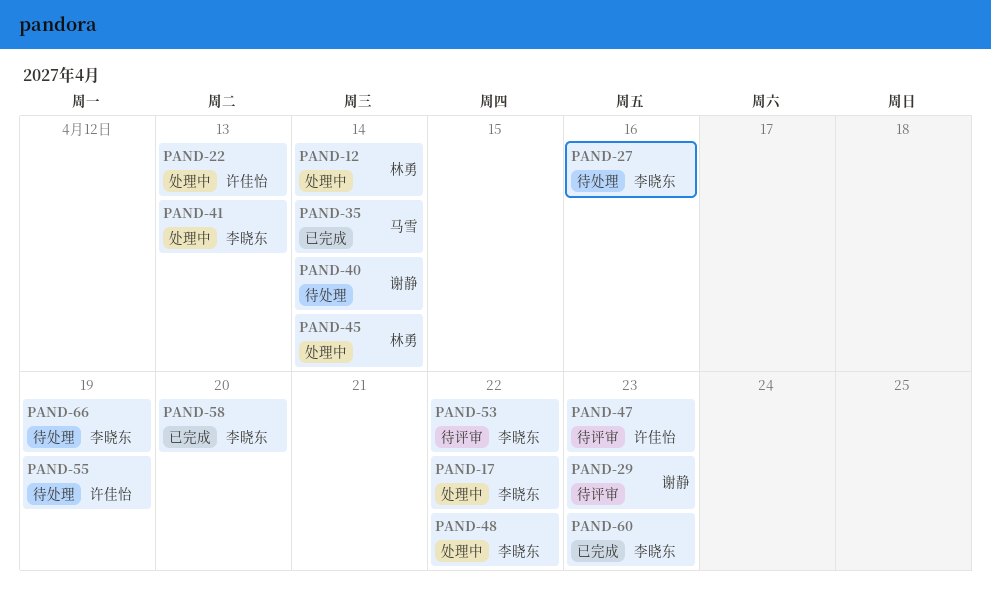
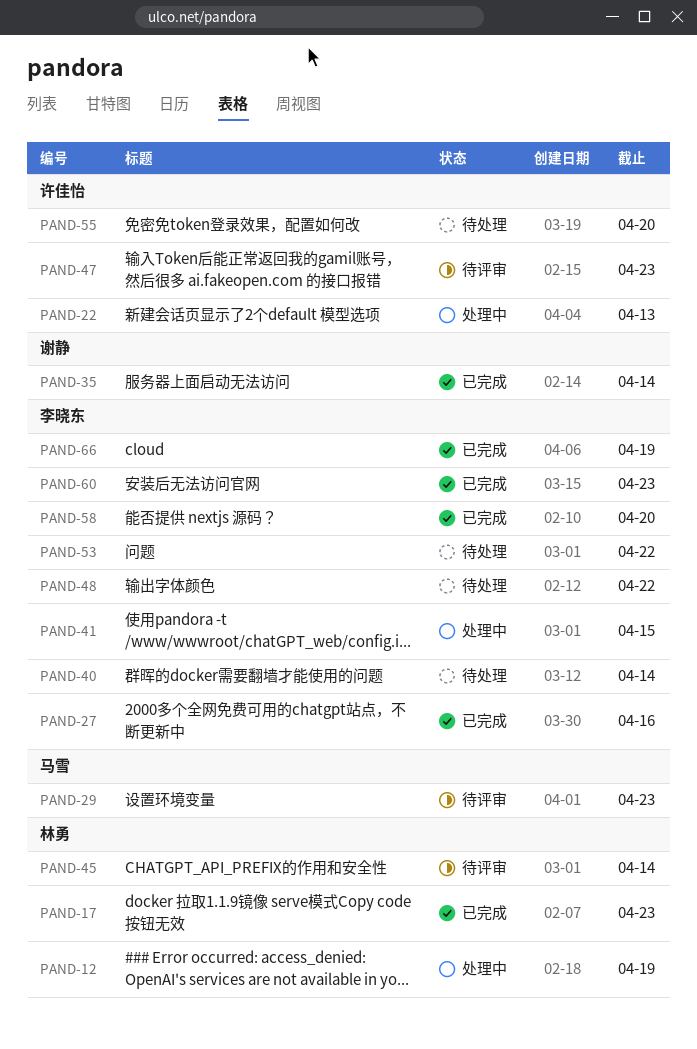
PAND-12, due: Apr 14 -> Apr 19
PAND-17, status: 处理中 -> 已完成
PAND-17, owner: 李晓东 -> 林勇
PAND-17, due: Apr 22 -> Apr 23
PAND-27, status: 待处理 -> 已完成
PAND-29, owner: 谢静 -> 马雪
PAND-35, owner: 马雪 -> 谢静
PAND-40, owner: 谢静 -> 李晓东
PAND-41, due: Apr 13 -> Apr 15
PAND-45, status: 处理中 -> 待评审
PAND-48, status: 处理中 -> 待处理
PAND-53, status: 待评审 -> 待处理
PAND-55, due: Apr 19 -> Apr 20
PAND-66, status: 待处理 -> 已完成

